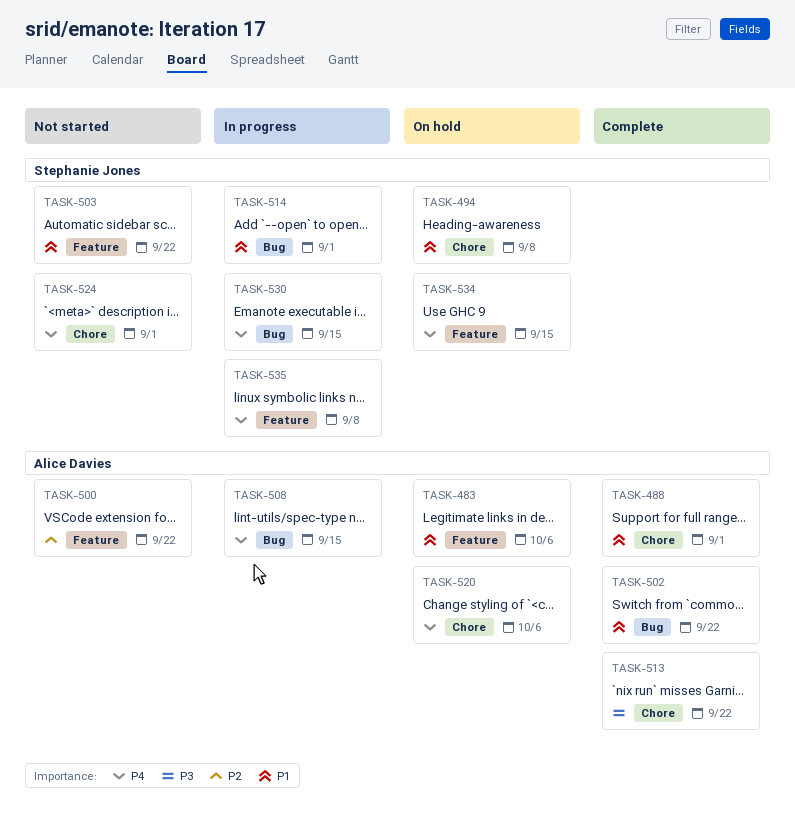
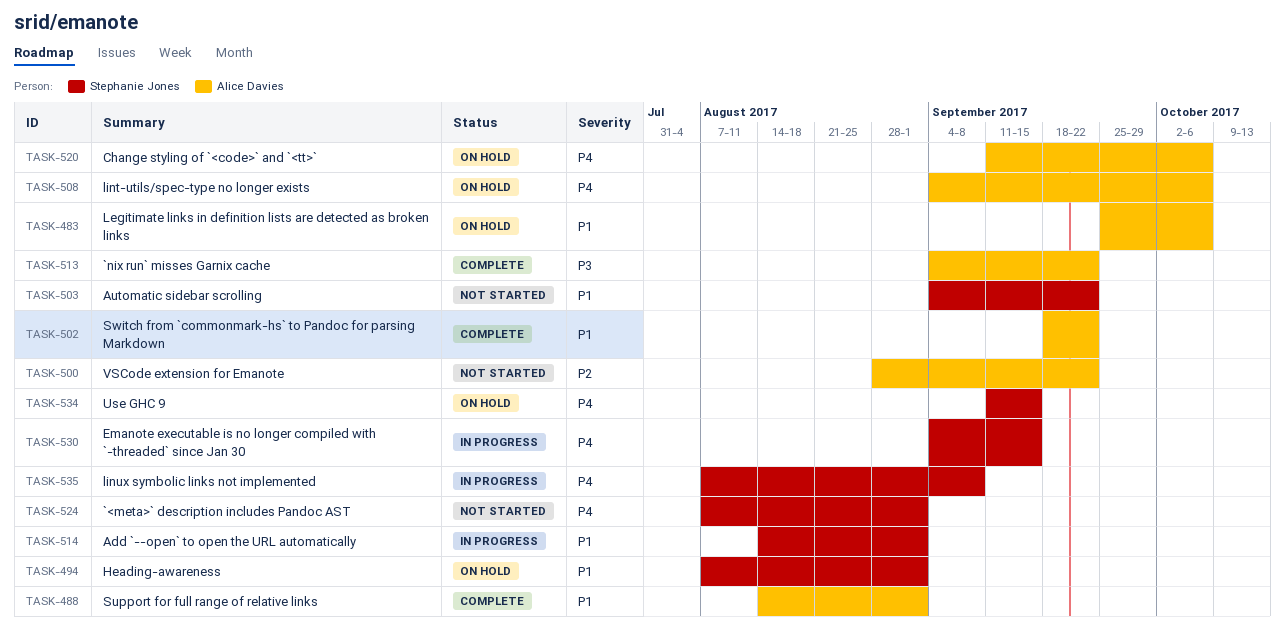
TASK-494, due: Sep 8 -> Sep 1
TASK-508, status: In progress -> On hold
TASK-508, due: Sep 15 -> Oct 6

